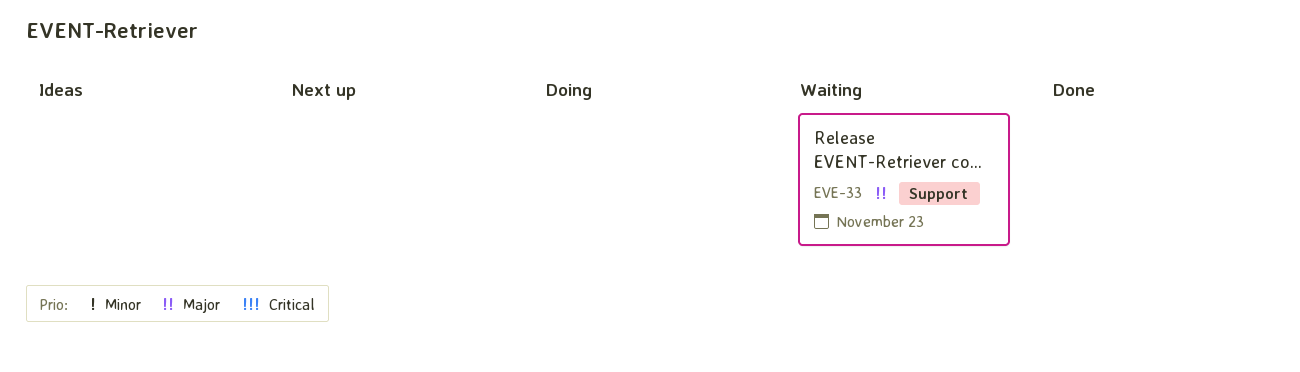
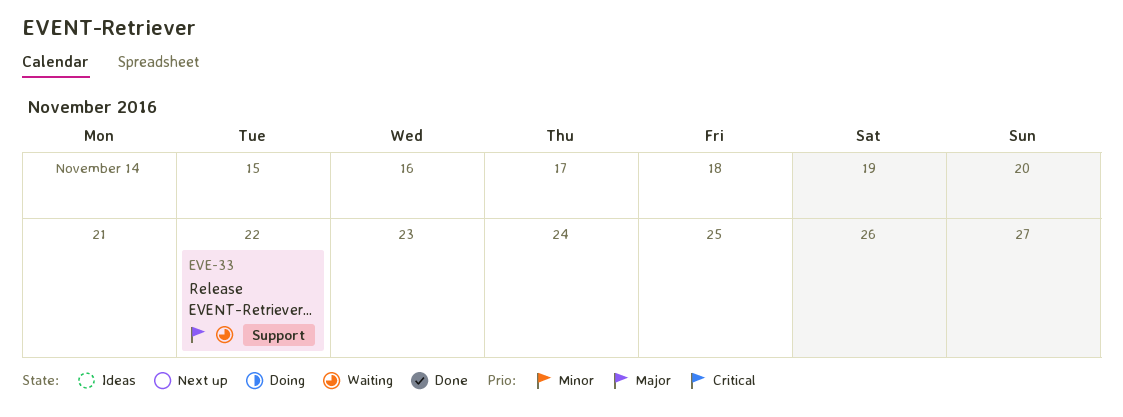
EVE-33, due: Nov 23 -> Nov 22

